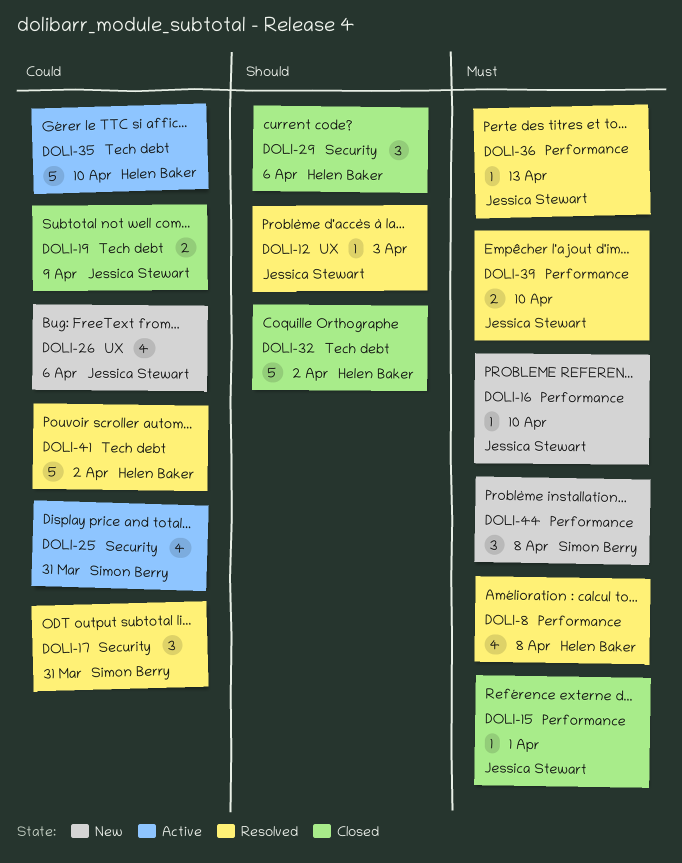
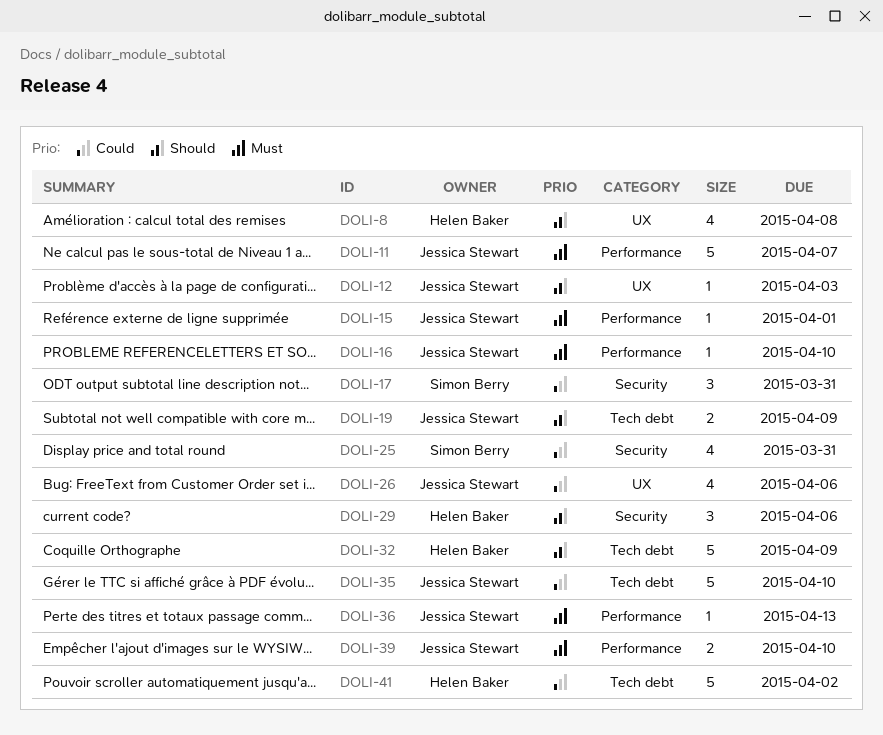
DOLI-8, priority: Must -> Should
DOLI-8, label: Performance -> UX
DOLI-11: none -> present
DOLI-19, priority: Could -> Should
DOLI-32, due: Apr 2 -> Apr 9
DOLI-35, owner: Helen Baker -> Jessica Stewart
DOLI-44: present -> none

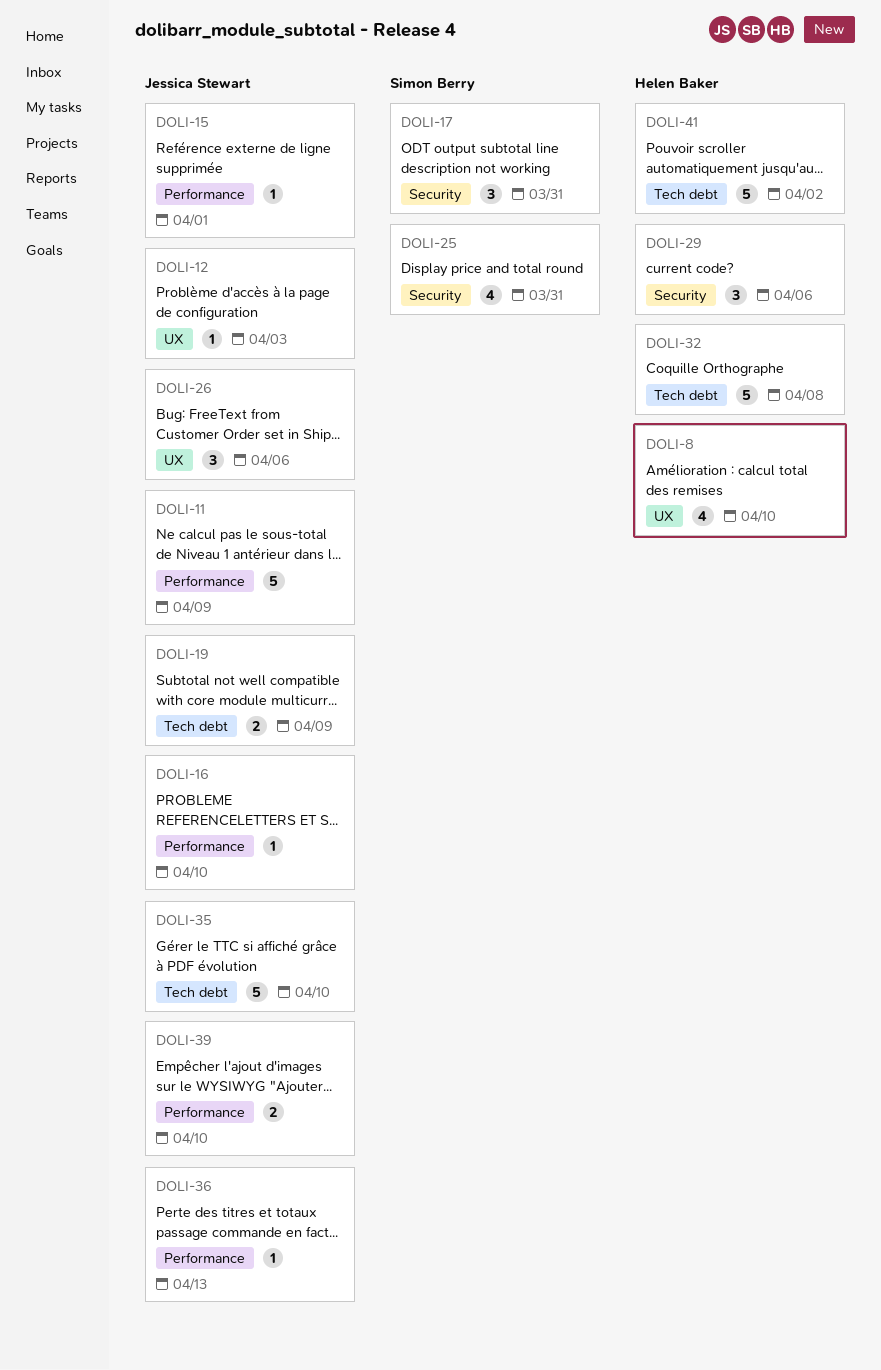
DOLI-8, due: Apr 8 -> Apr 10
DOLI-11, due: Apr 7 -> Apr 9
DOLI-26, estimate: 4 -> 3
DOLI-32, due: Apr 9 -> Apr 8

